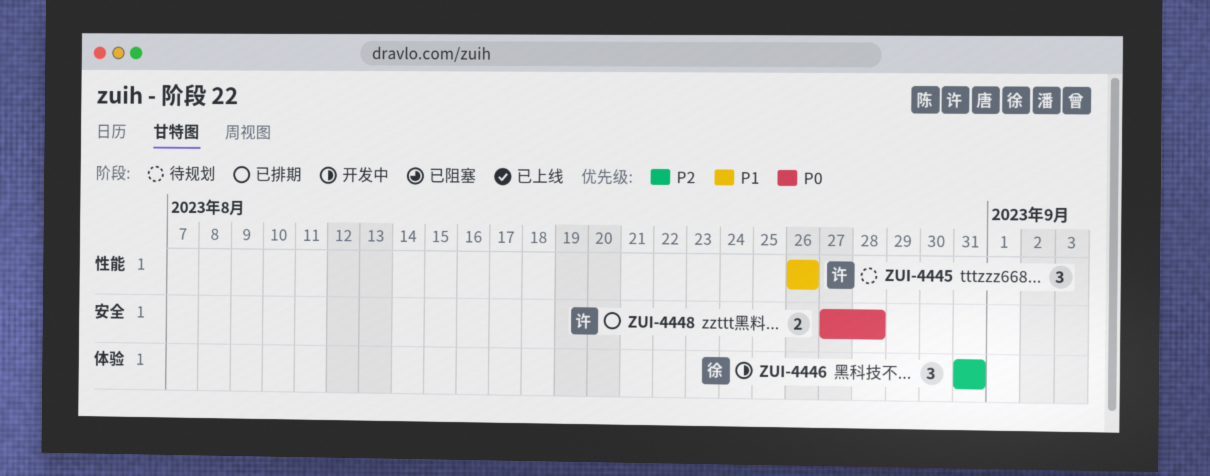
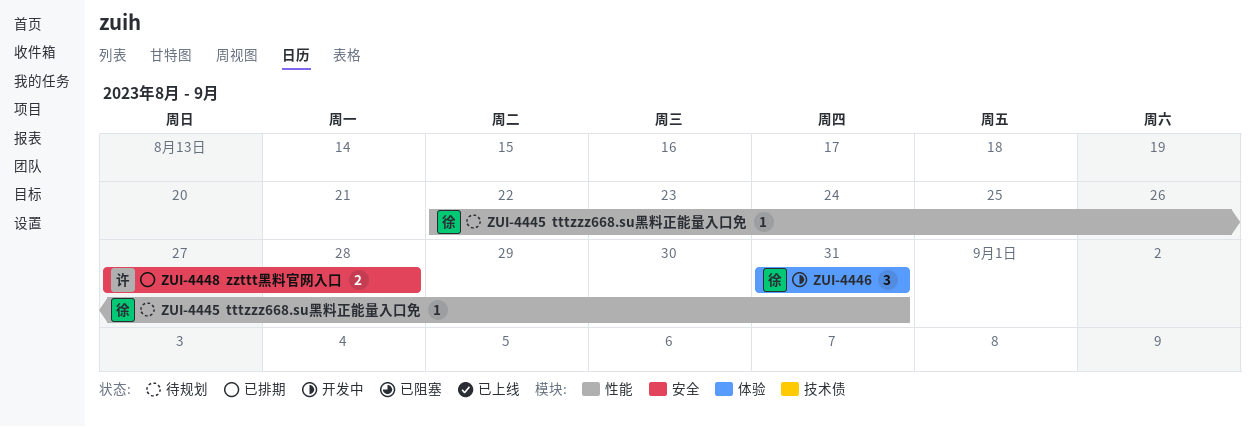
ZUI-4445, owner: 许 -> 徐
ZUI-4445, estimate: 3 -> 1
ZUI-4445, start: Aug 26 -> Aug 22
ZUI-4445, due: Aug 26 -> Aug 31

